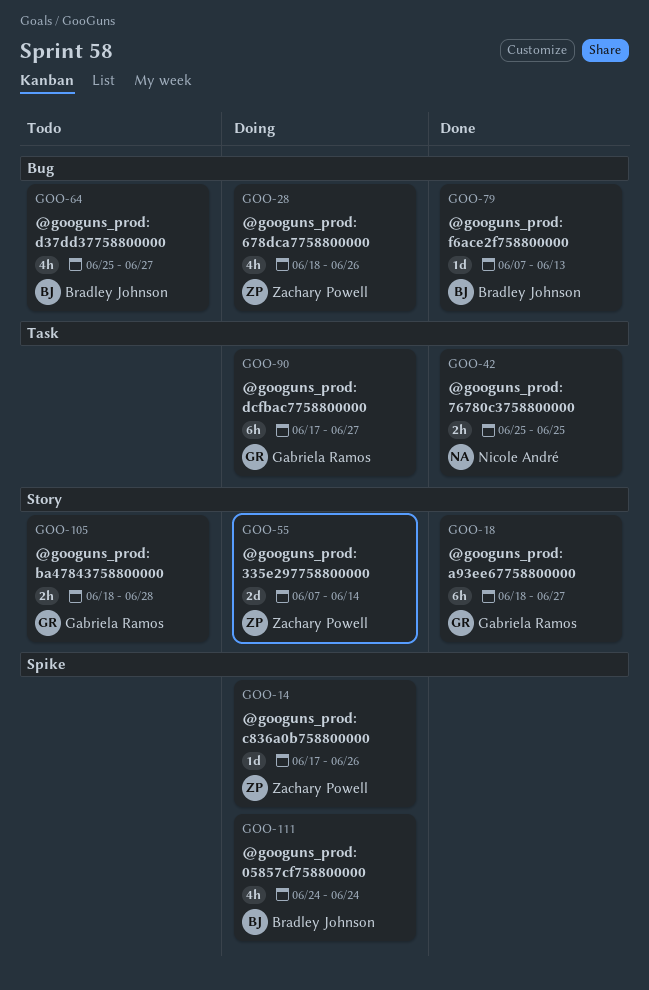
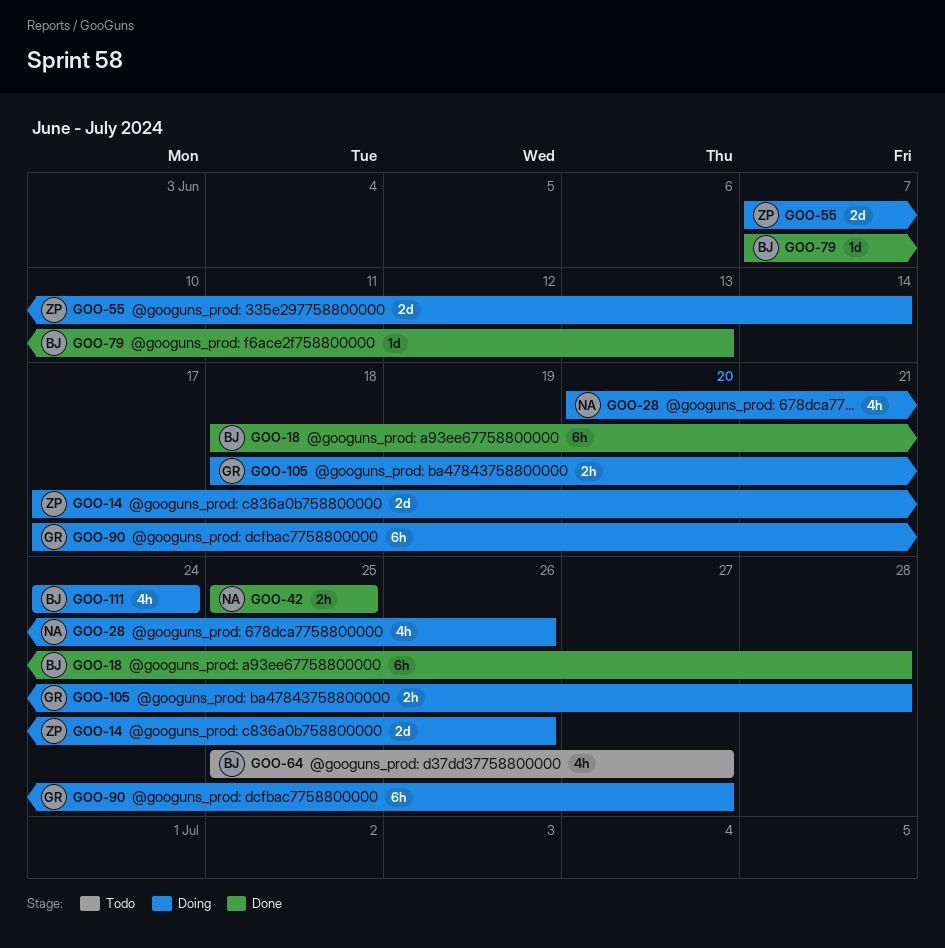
GOO-14, estimate: 1d -> 2d
GOO-18, owner: Gabriela Ramos -> Bradley Johnson
GOO-18, due: Jun 27 -> Jun 28
GOO-28, owner: Zachary Powell -> Nicole André
GOO-28, start: Jun 18 -> Jun 20
GOO-105, status: Todo -> Doing

